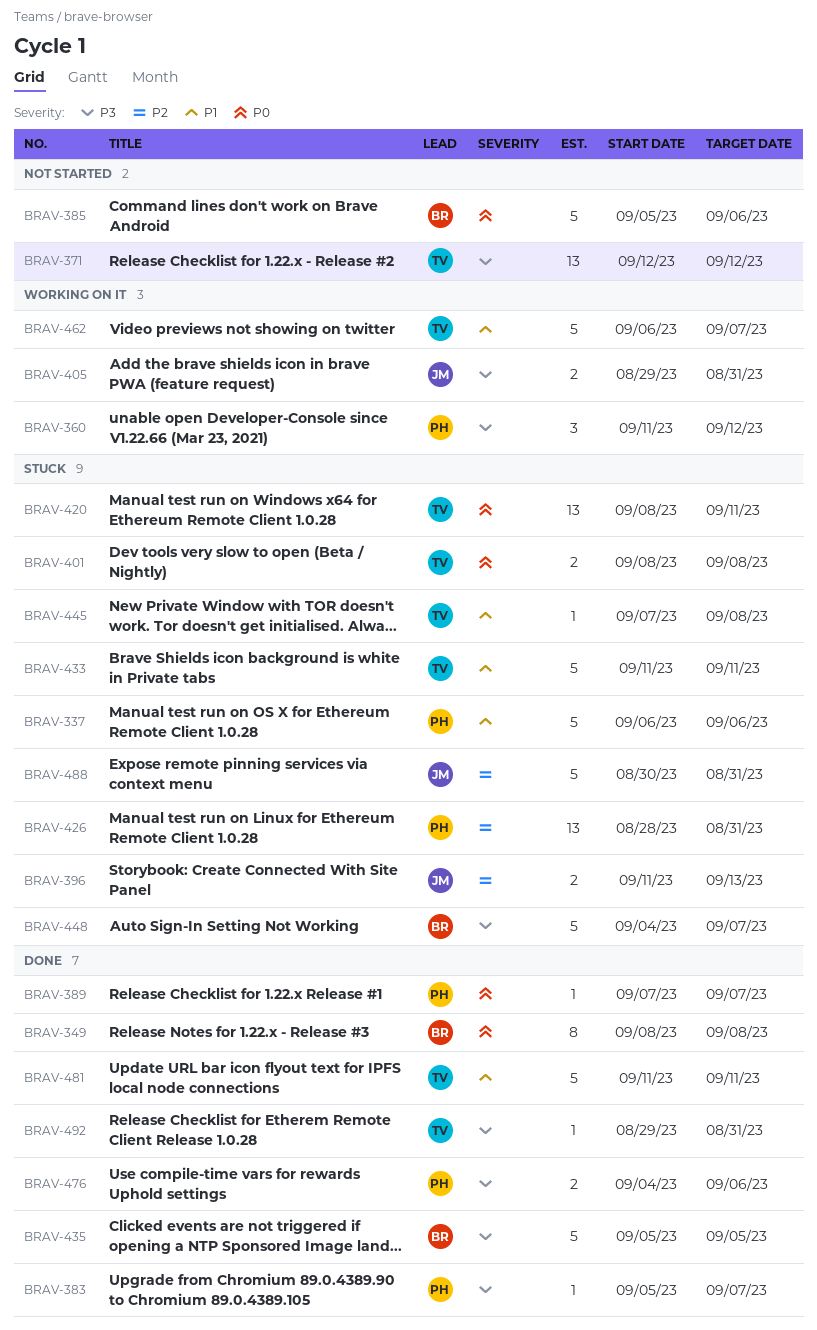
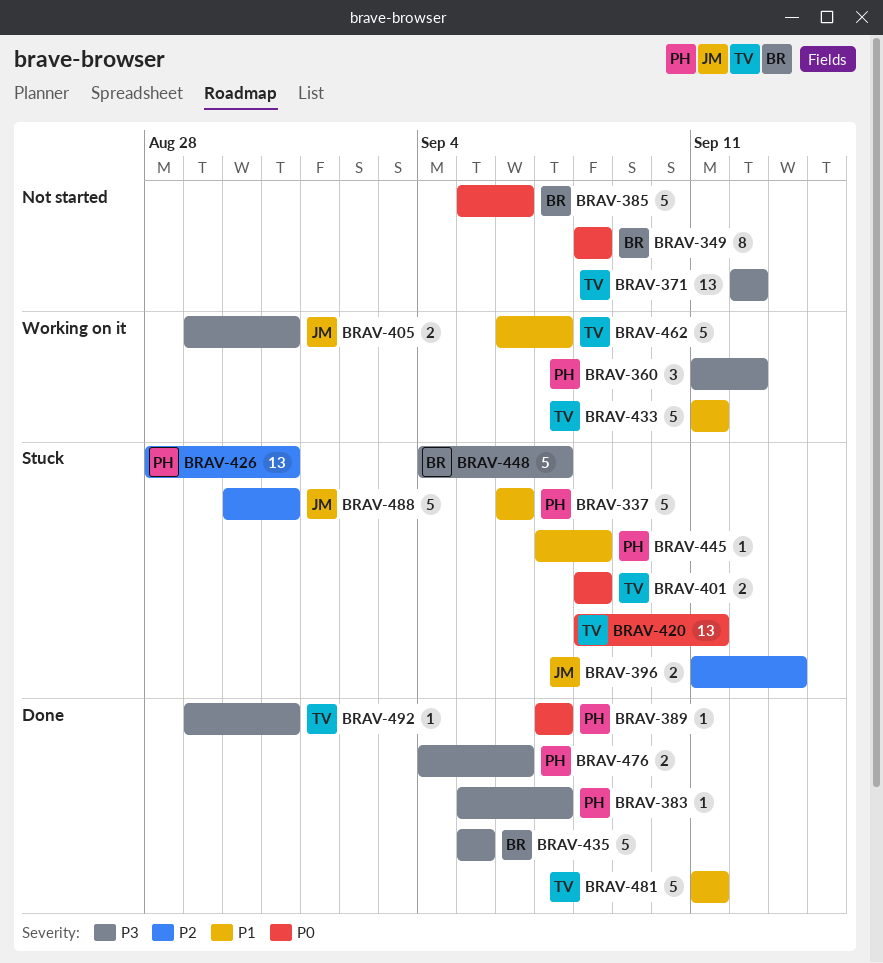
BRAV-349, status: Done -> Not started
BRAV-433, status: Stuck -> Working on it
BRAV-445, owner: TV -> PH

